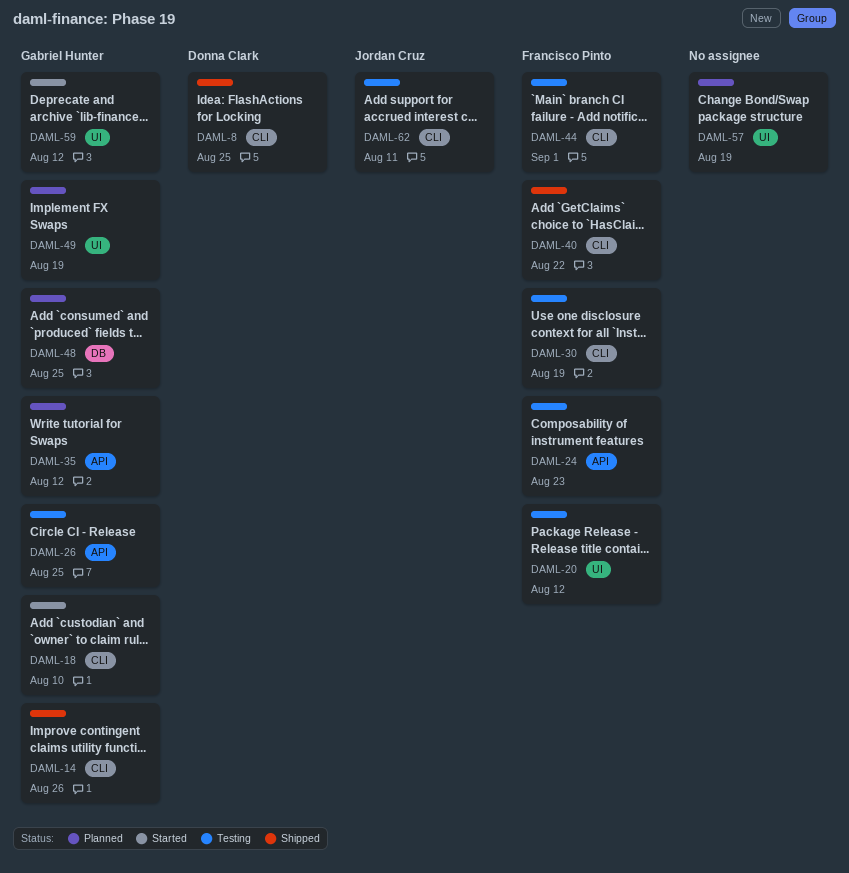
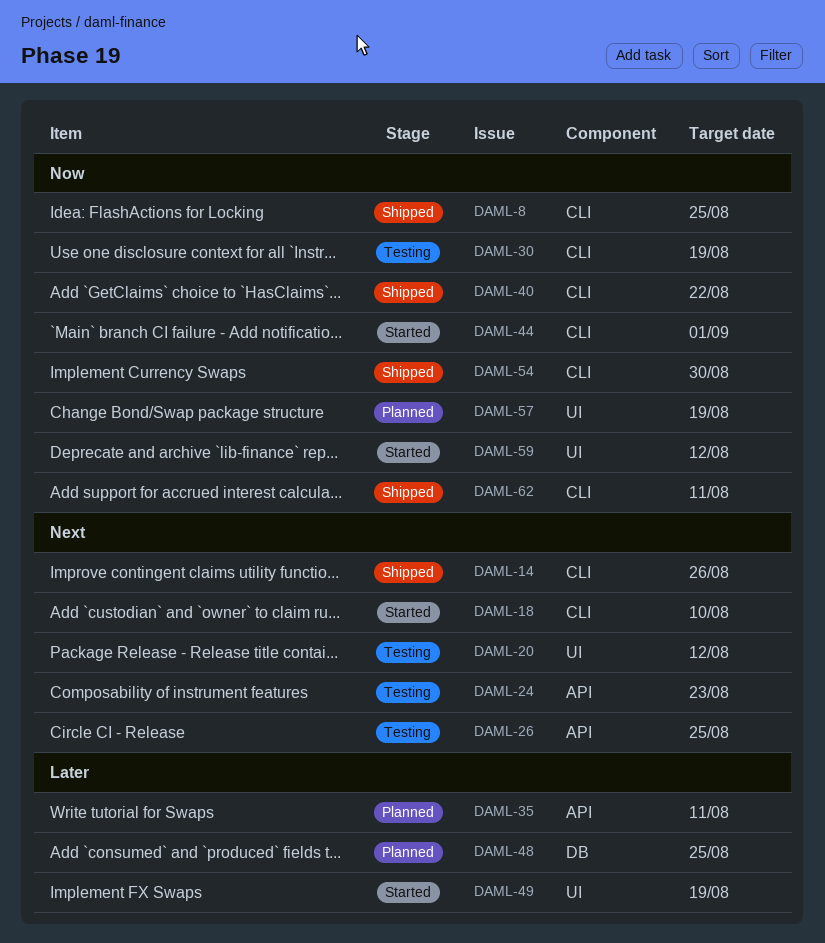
DAML-35, due: Aug 12 -> Aug 11
DAML-44, status: Testing -> Started
DAML-49, status: Planned -> Started
DAML-54: none -> present
DAML-62, status: Testing -> Shipped

